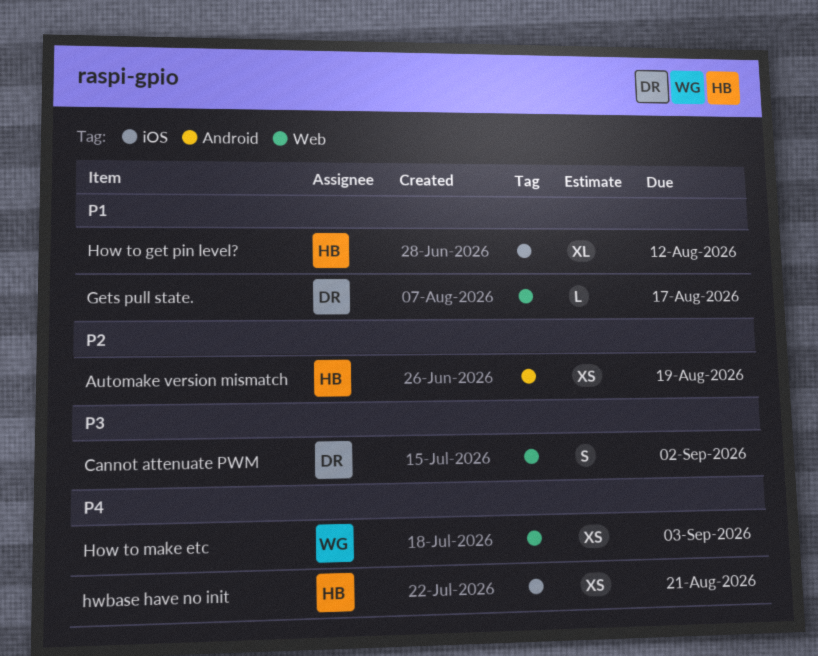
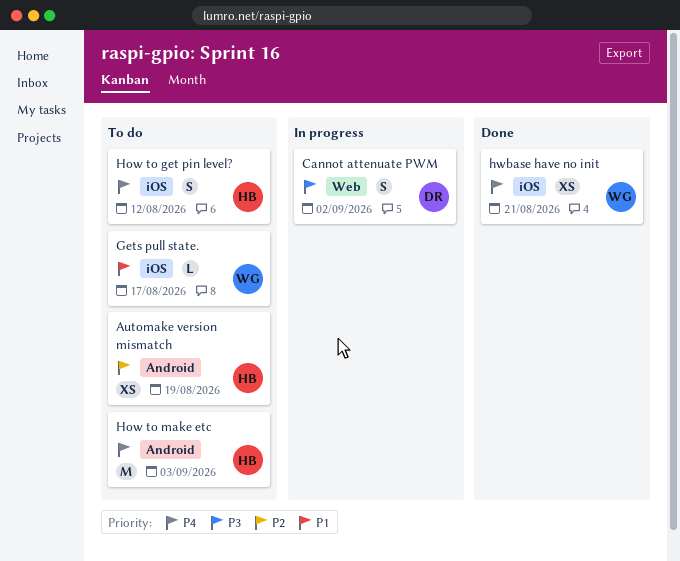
Gets pull state., owner: DR -> WG
Gets pull state., label: Web -> iOS
How to get pin level?, priority: P1 -> P4
How to get pin level?, estimate: XL -> S
How to make etc, owner: WG -> HB
How to make etc, label: Web -> Android
How to make etc, estimate: XS -> M
hwbase have no init, owner: HB -> WG

